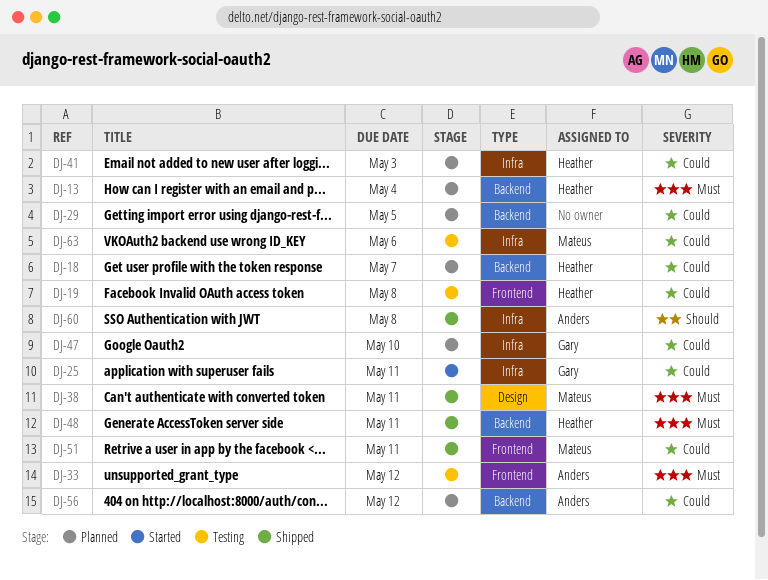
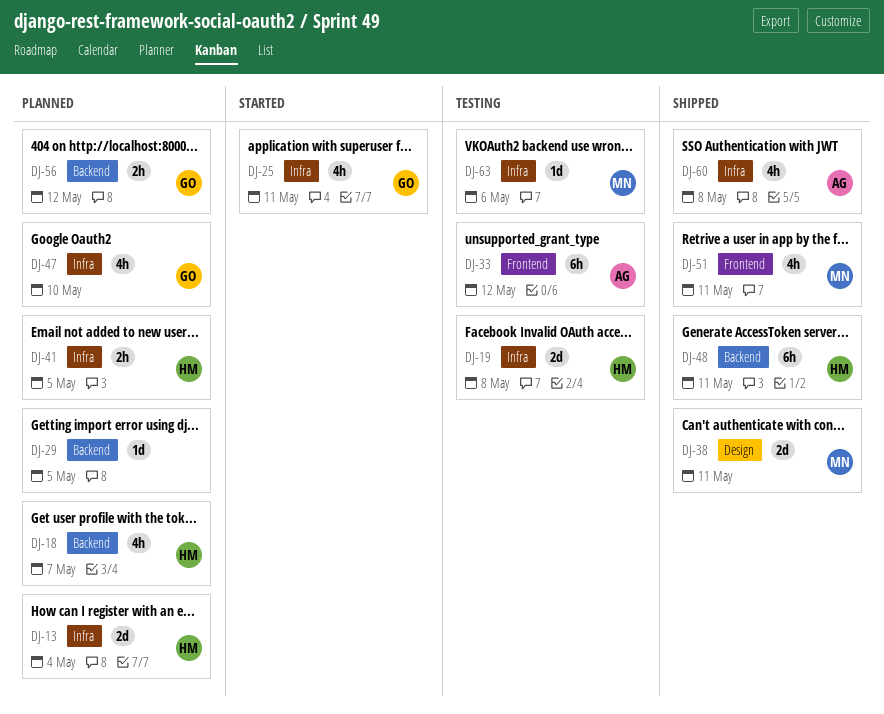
DJ-13, label: Backend -> Infra
DJ-19, label: Frontend -> Infra
DJ-41, due: May 3 -> May 5
DJ-56, owner: Anders -> Gary

